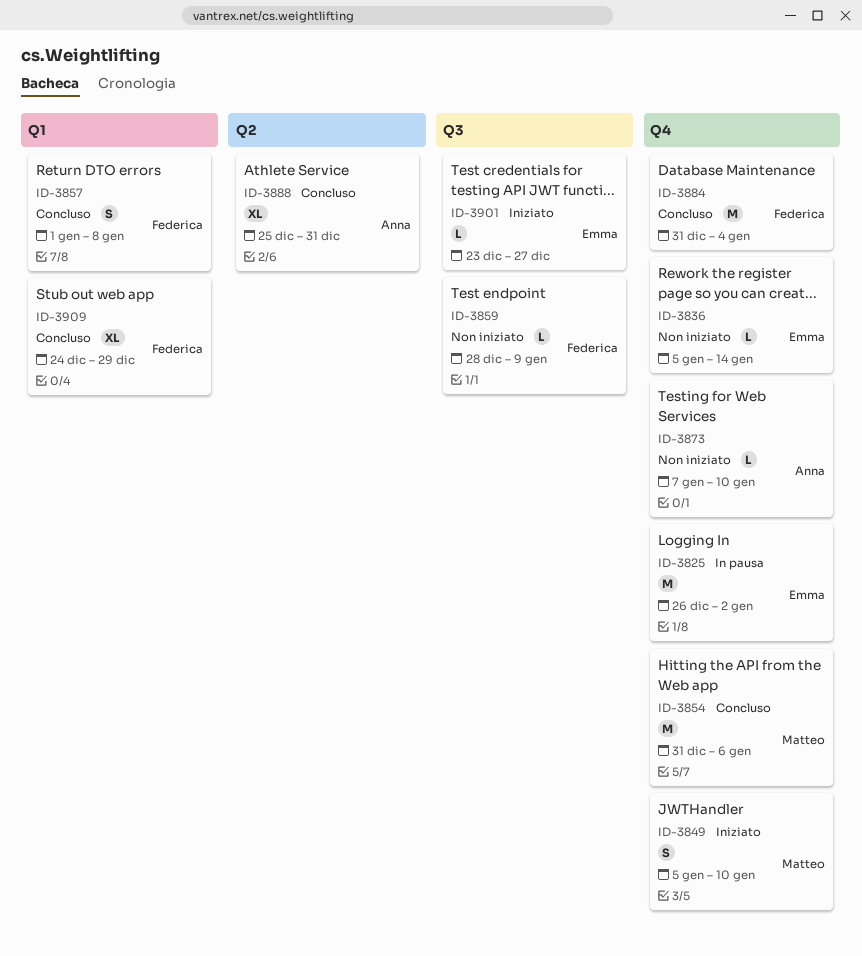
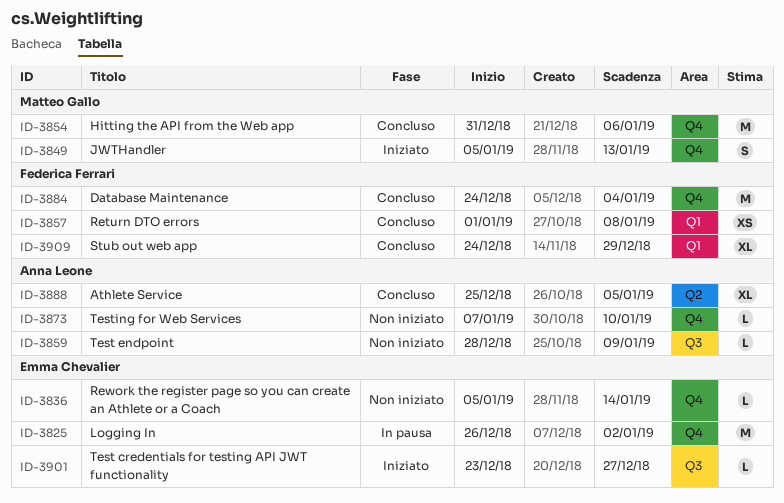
ID-3849, due: Jan 10 -> Jan 13
ID-3857, estimate: S -> XS
ID-3859, owner: Federica Ferrari -> Anna Leone
ID-3884, start: Dec 31 -> Dec 24
ID-3888, due: Dec 31 -> Jan 5

